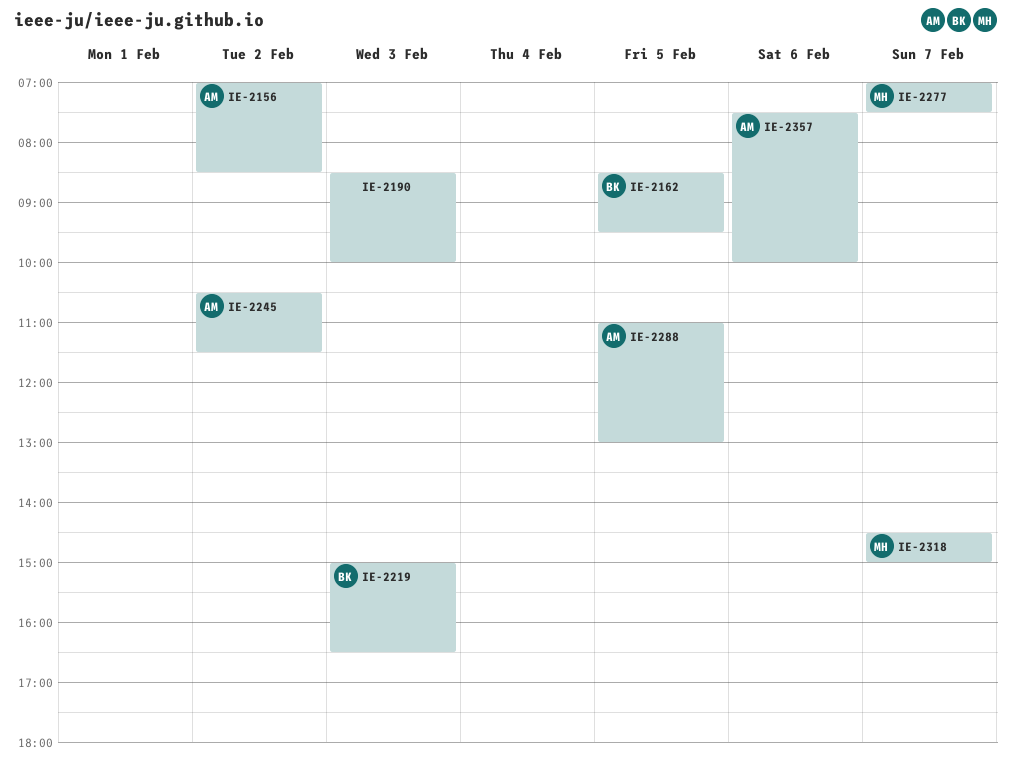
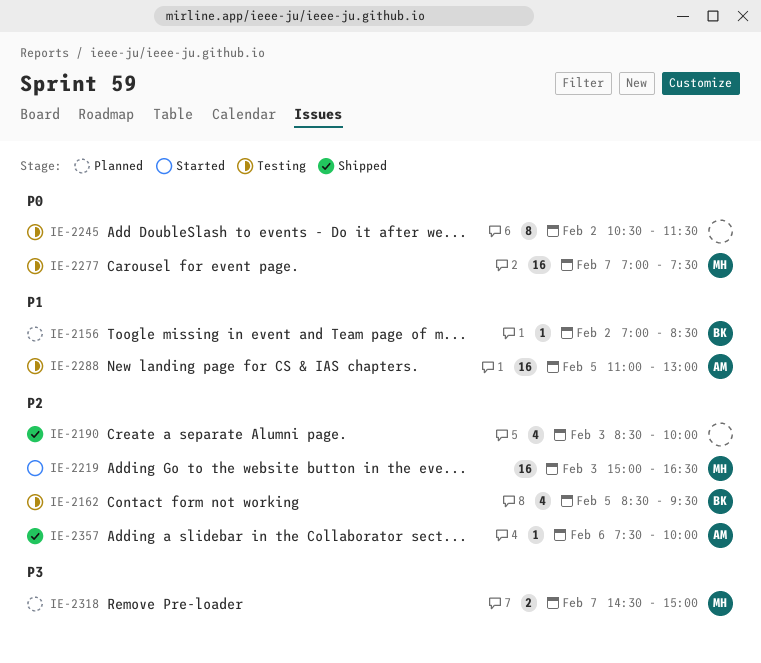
IE-2156, owner: AM -> BK
IE-2219, owner: BK -> MH
IE-2245, owner: AM -> none

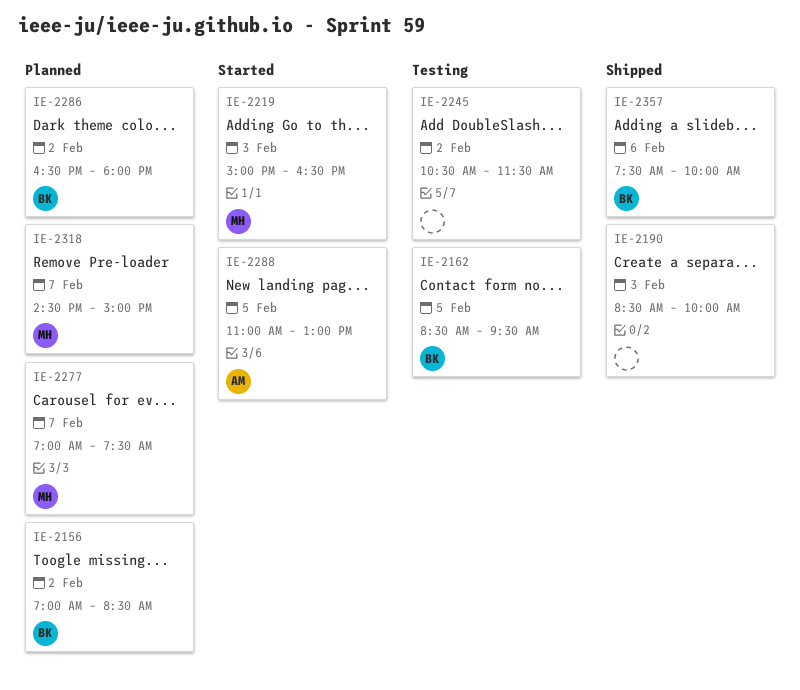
IE-2277, status: Testing -> Planned
IE-2286: none -> present
IE-2288, status: Testing -> Started
IE-2357, owner: AM -> BK

